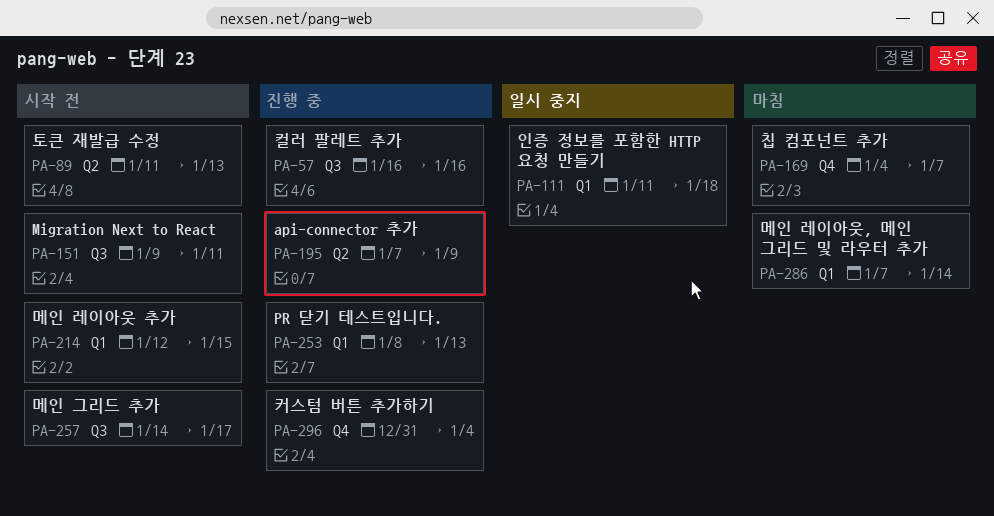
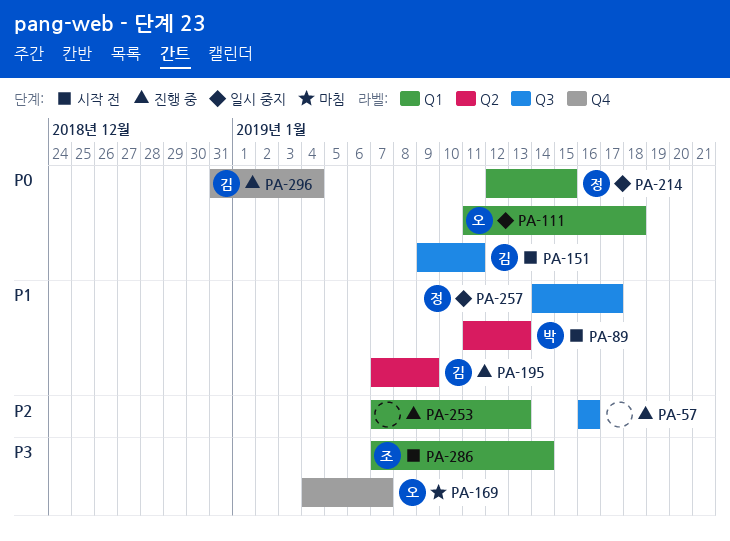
PA-214, status: 시작 전 -> 일시 중지
PA-253, start: Jan 8 -> Jan 7
PA-257, status: 시작 전 -> 일시 중지
PA-286, status: 마침 -> 시작 전

